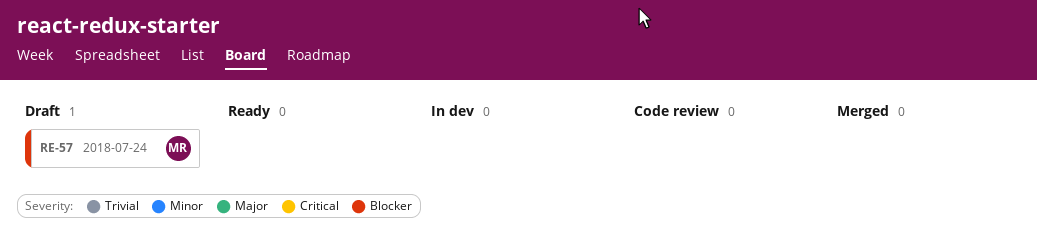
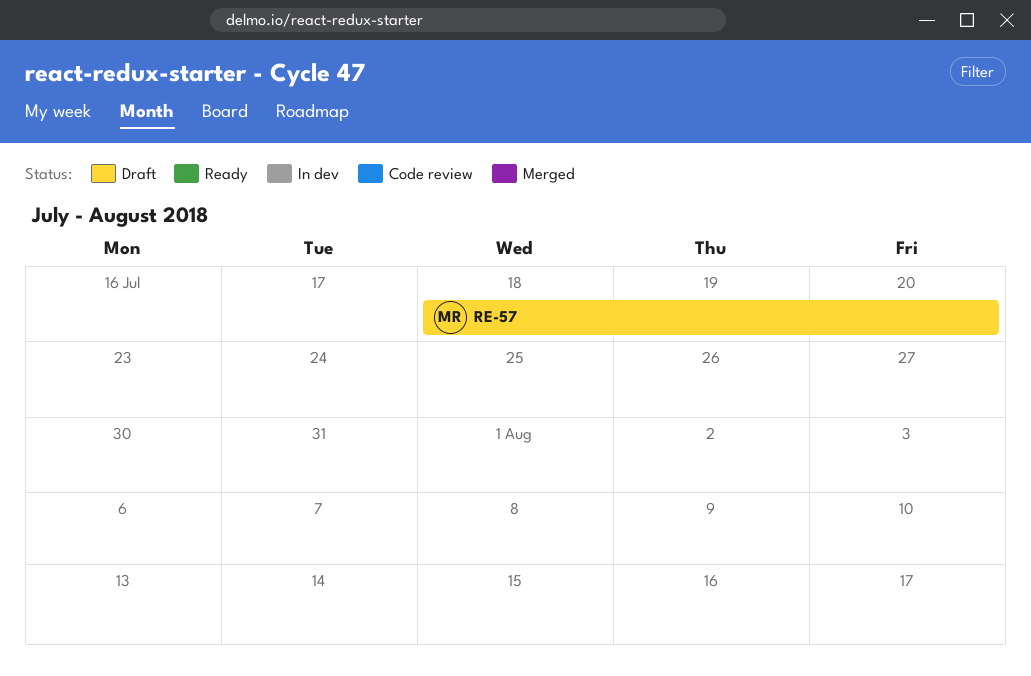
RE-57, due: Jul 24 -> Jul 20

